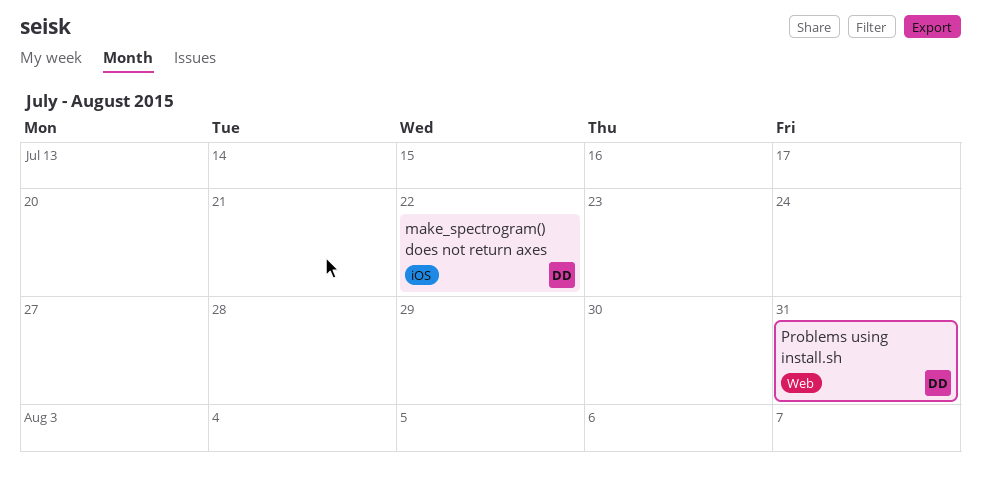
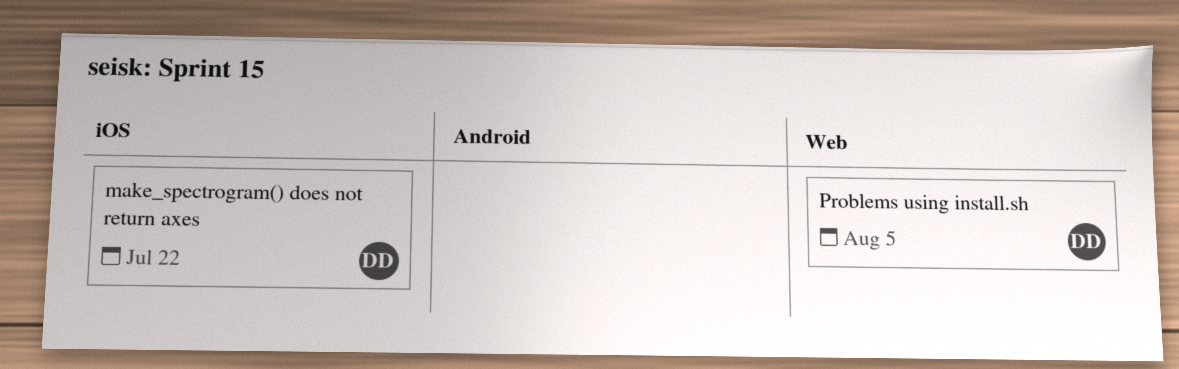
Problems using install.sh, due: Jul 31 -> Aug 5

